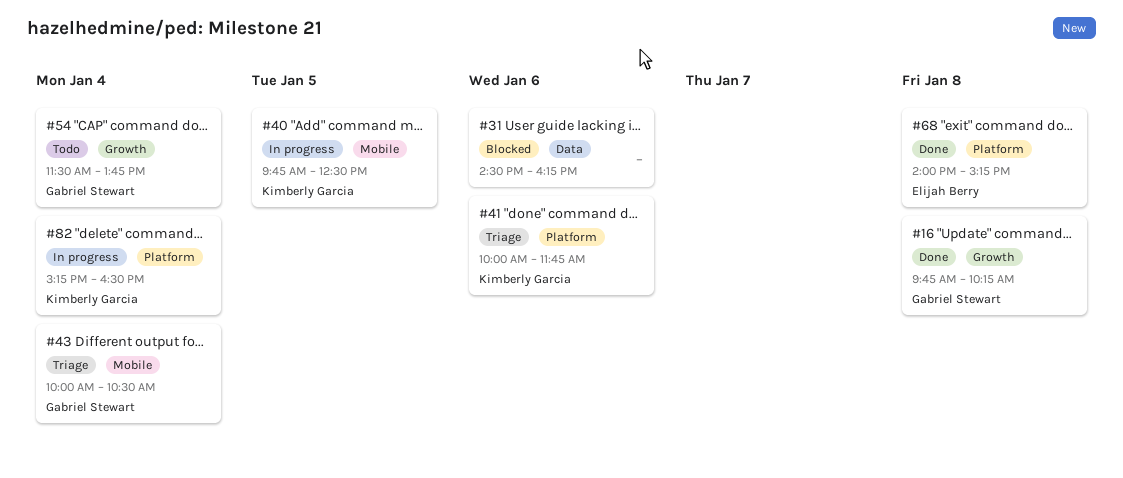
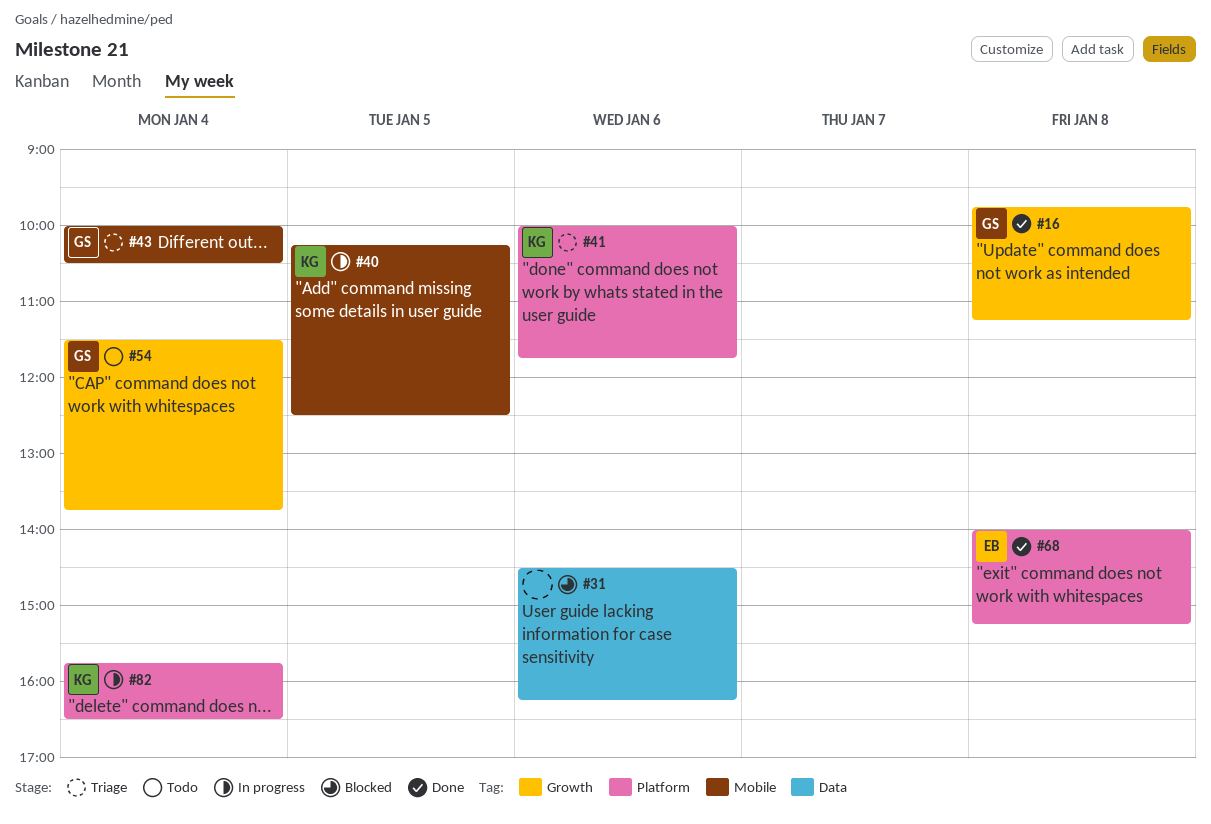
#16, ends: 10:15 -> 11:15
#40, begins: 09:45 -> 10:15
#82, begins: 15:15 -> 15:45

